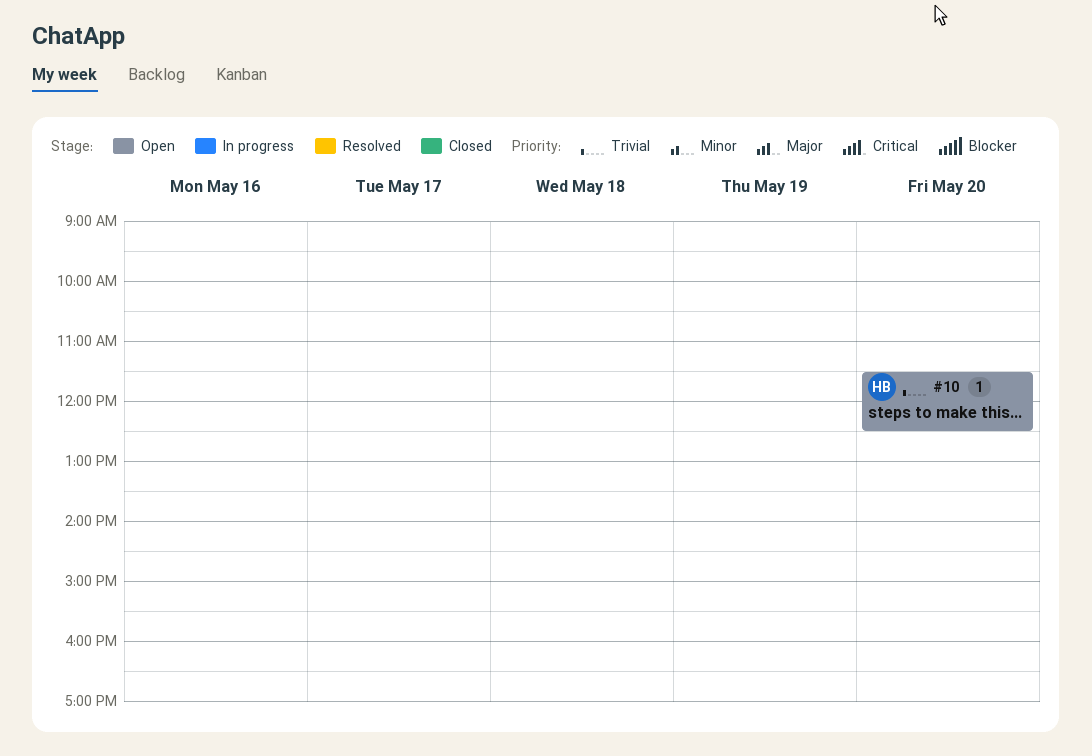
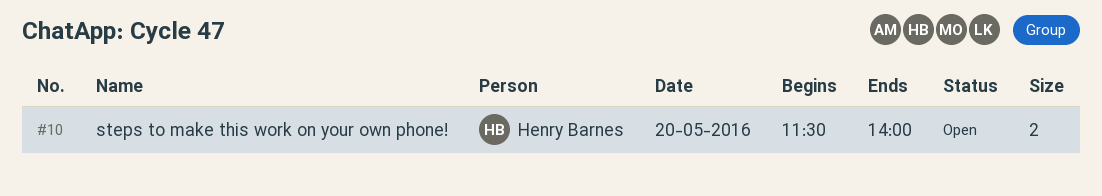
#10, estimate: 1 -> 2
#10, ends: 12:30 -> 14:00

